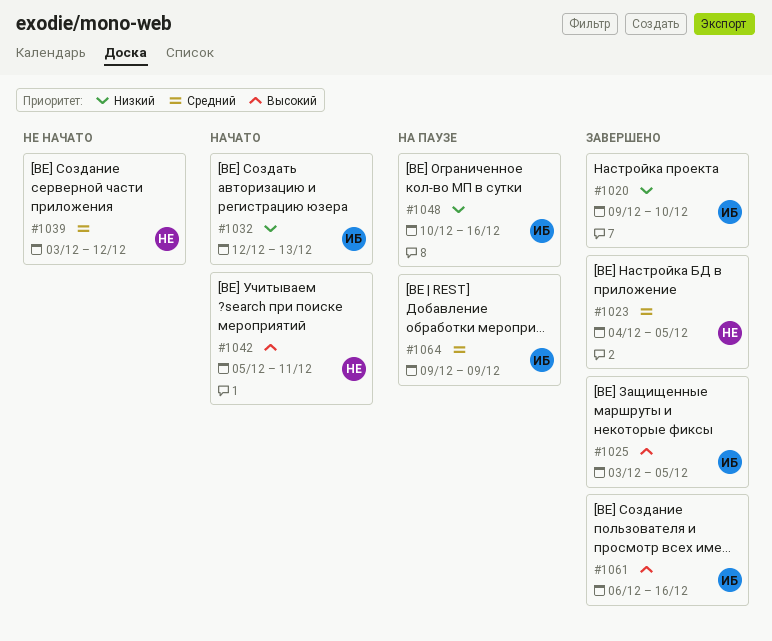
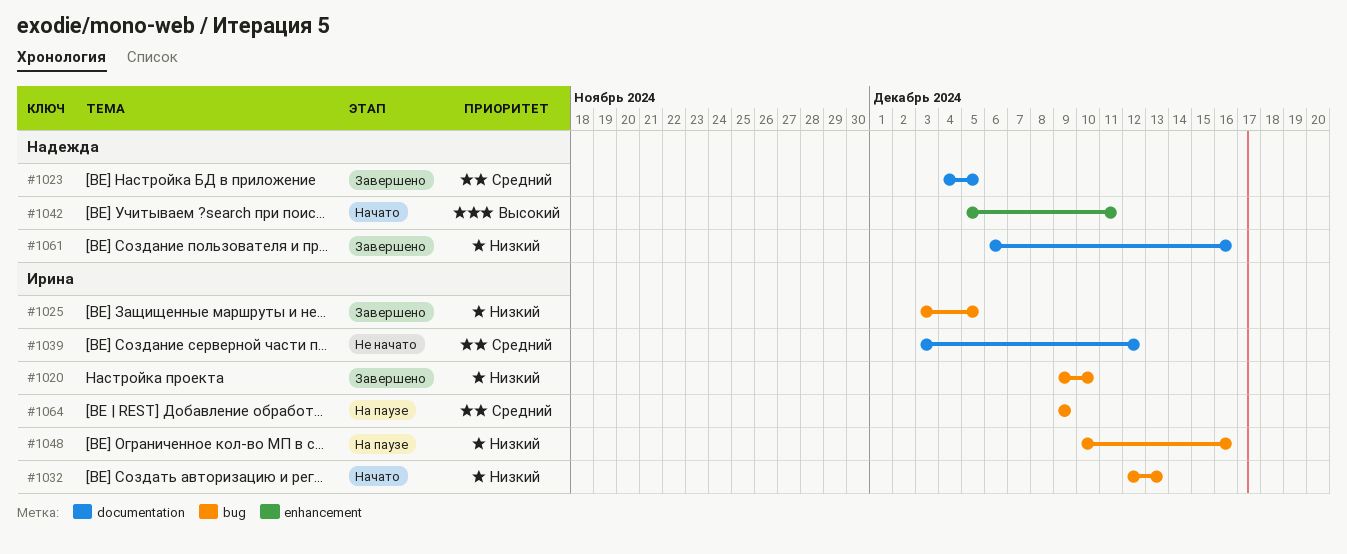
#1025, priority: Высокий -> Низкий
#1039, owner: Надежда -> Ирина
#1061, owner: Ирина -> Надежда
#1061, priority: Высокий -> Низкий

